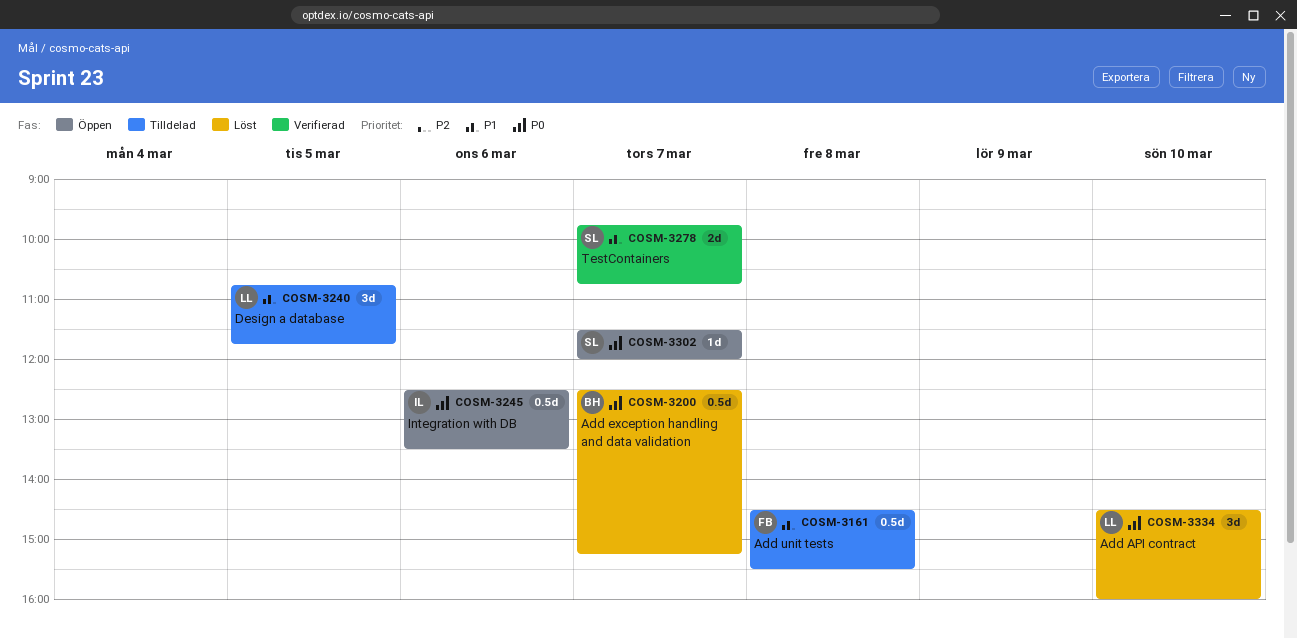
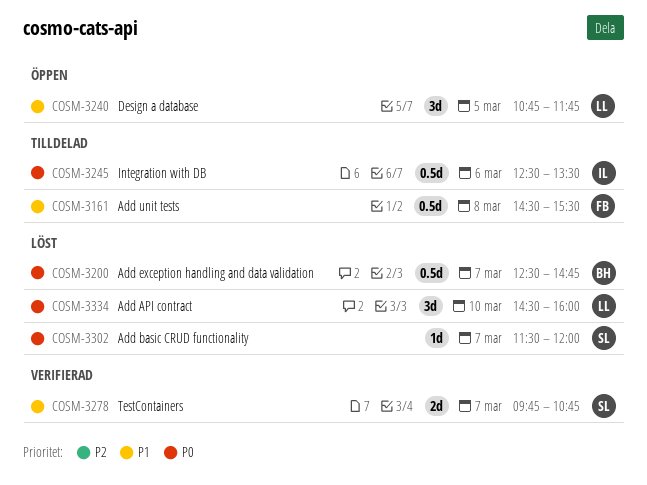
COSM-3200, ends: 15:15 -> 14:45
COSM-3240, status: Tilldelad -> Öppen
COSM-3245, status: Öppen -> Tilldelad
COSM-3302, status: Öppen -> Löst

